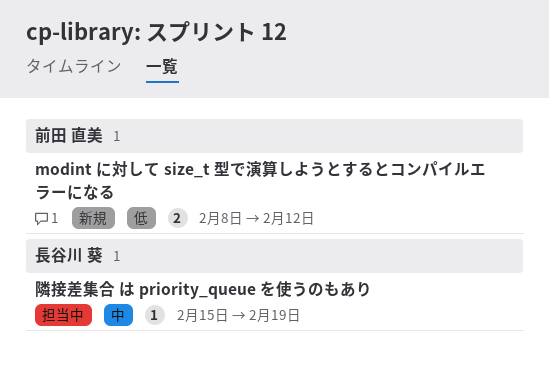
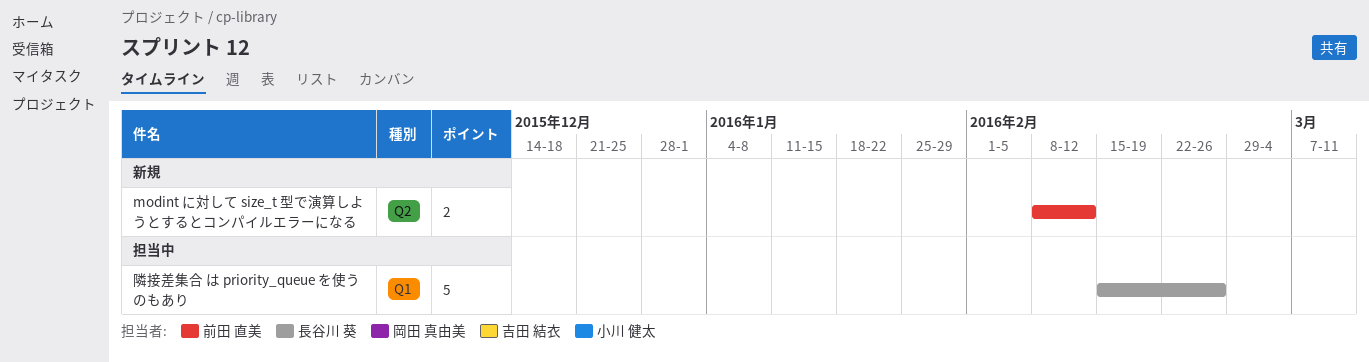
隣接差集合 は priority_queue を使うのもあり, estimate: 1 -> 5
隣接差集合 は priority_queue を使うのもあり, due: Feb 19 -> Feb 26

